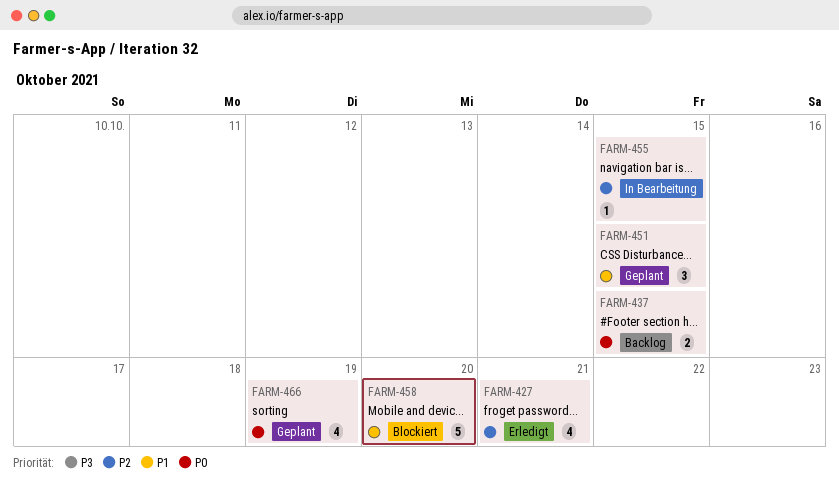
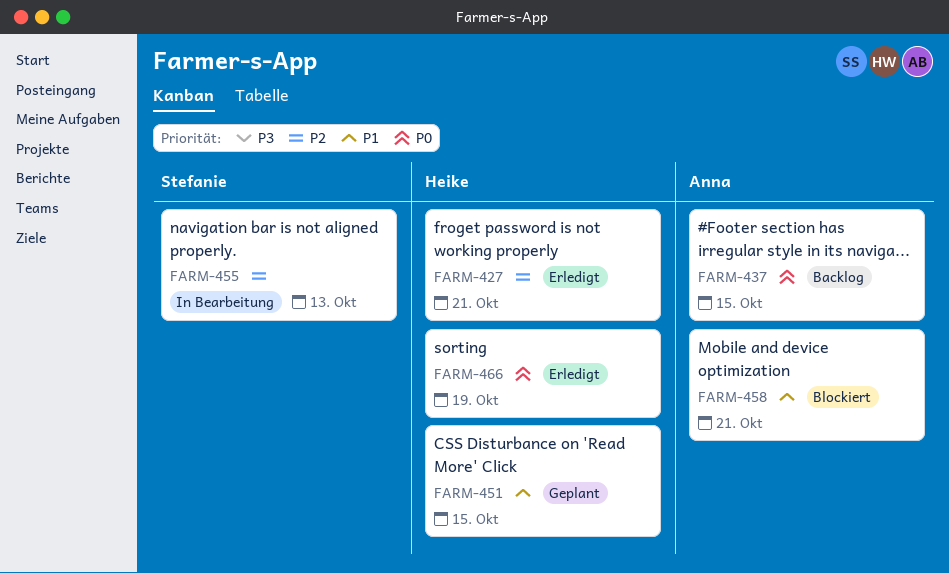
FARM-455, due: Oct 15 -> Oct 13
FARM-458, due: Oct 20 -> Oct 21
FARM-466, status: Geplant -> Erledigt

